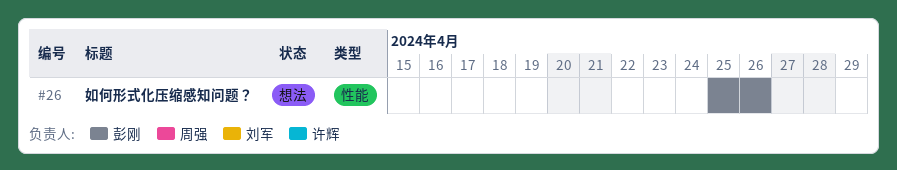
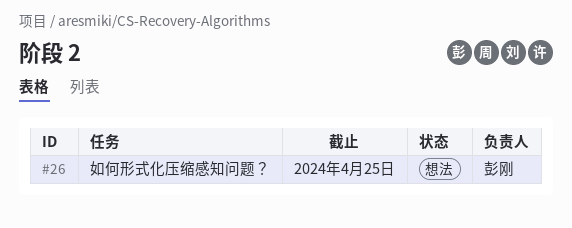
#26, due: Apr 26 -> Apr 25

